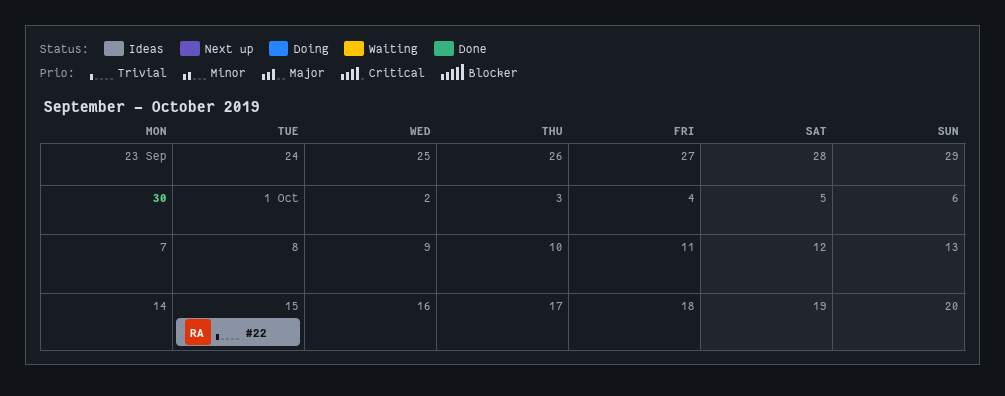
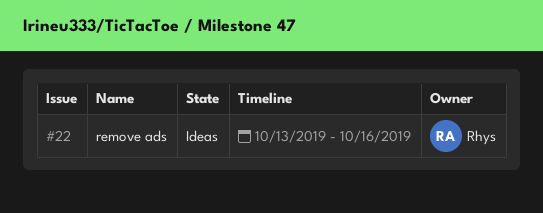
#22, start: Oct 15 -> Oct 13
#22, due: Oct 15 -> Oct 16

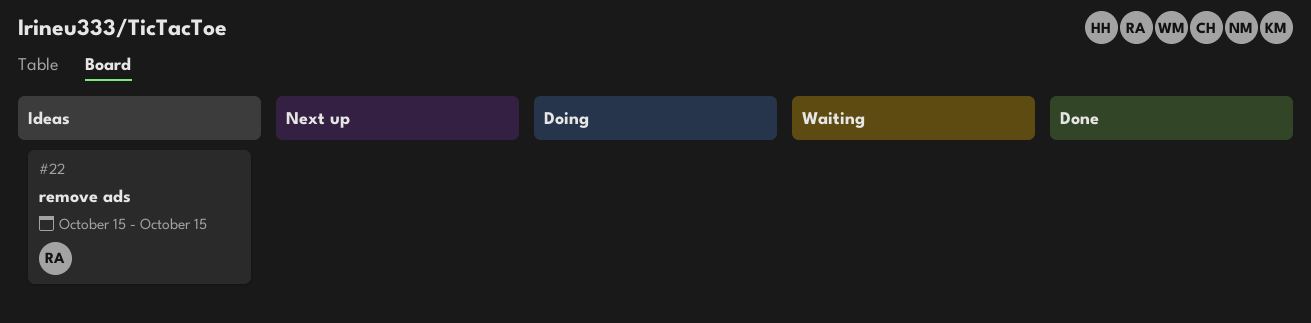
#22, start: Oct 13 -> Oct 15
#22, due: Oct 16 -> Oct 15

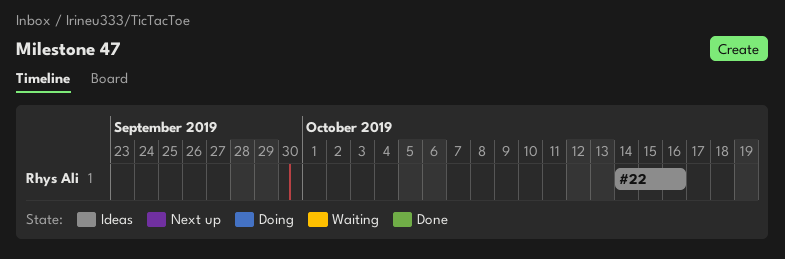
#22, start: Oct 15 -> Oct 14
#22, due: Oct 15 -> Oct 16

